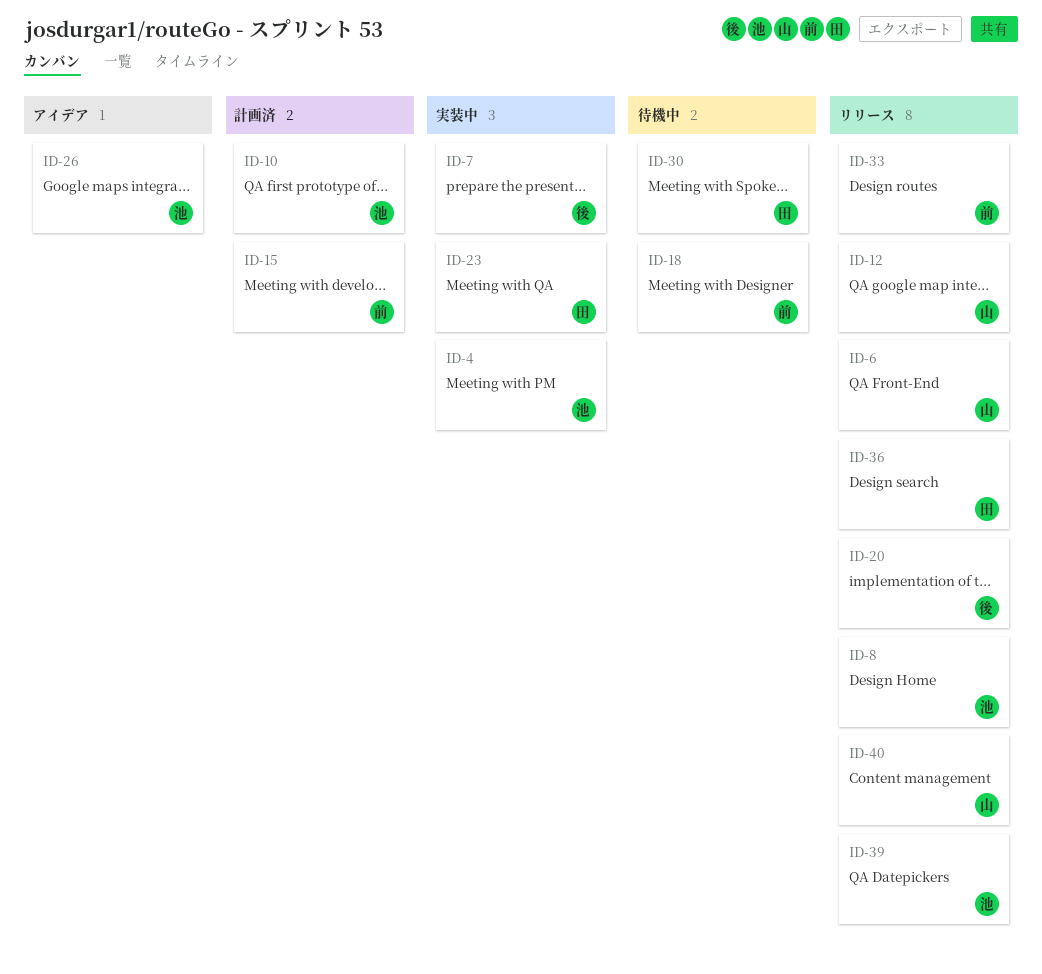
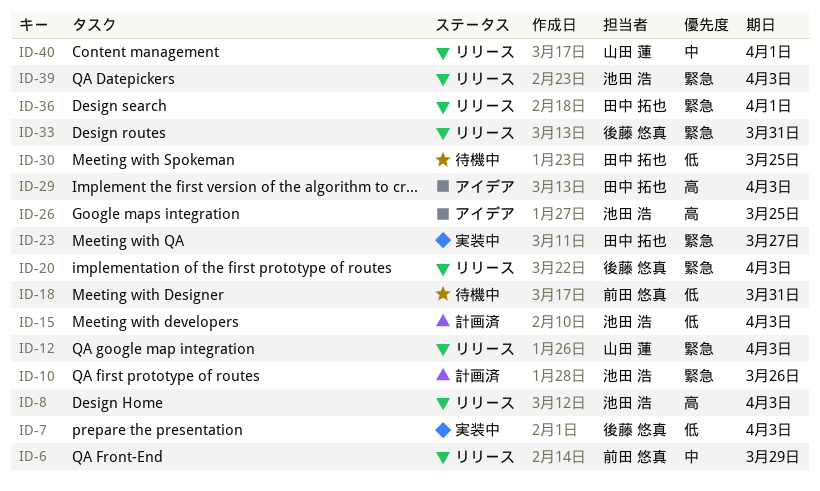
ID-4: present -> none
ID-6, owner: 山田 蓮 -> 前田 悠真
ID-15, owner: 前田 悠真 -> 池田 浩
ID-29: none -> present
ID-33, owner: 前田 悠真 -> 後藤 悠真

